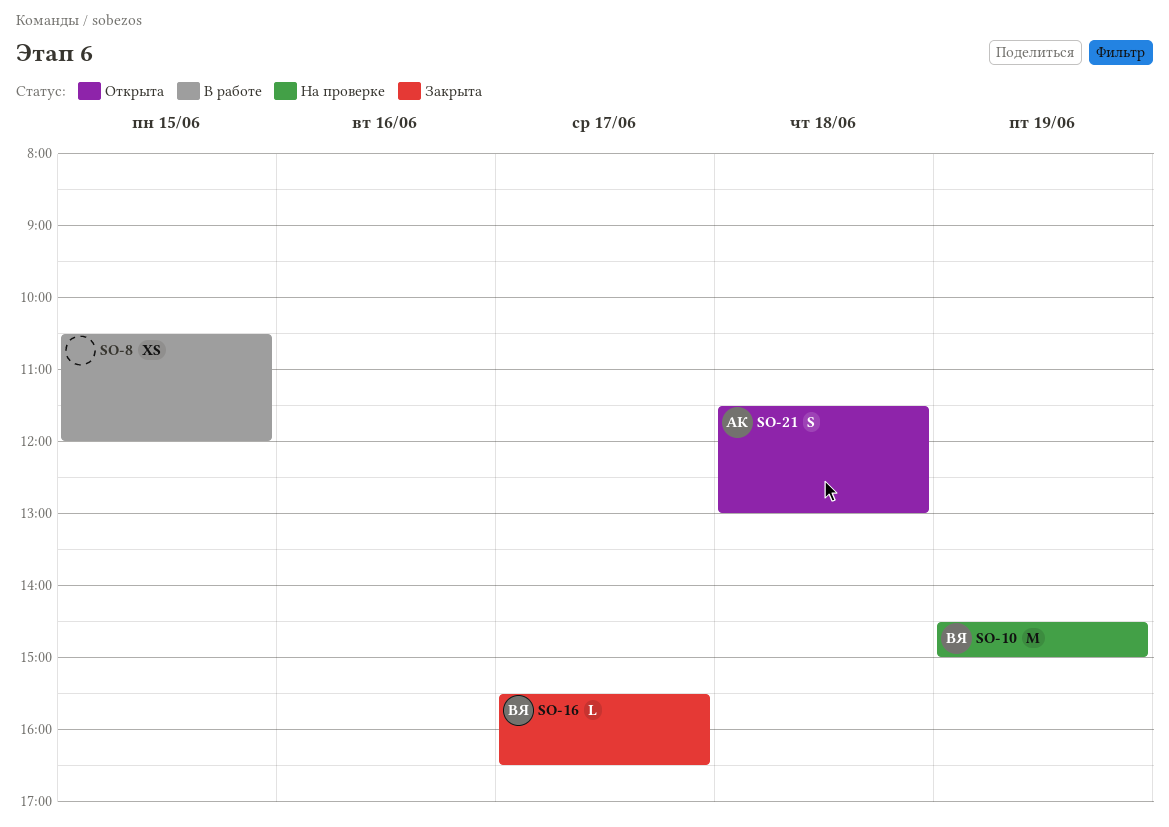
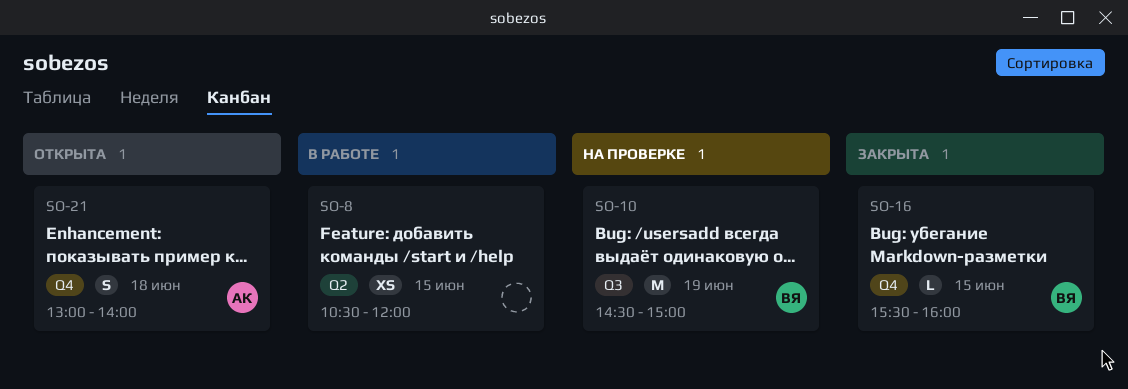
SO-16, day: Jun 17 -> Jun 15
SO-16, ends: 16:30 -> 16:00
SO-21, begins: 11:30 -> 13:00
SO-21, ends: 13:00 -> 14:00

